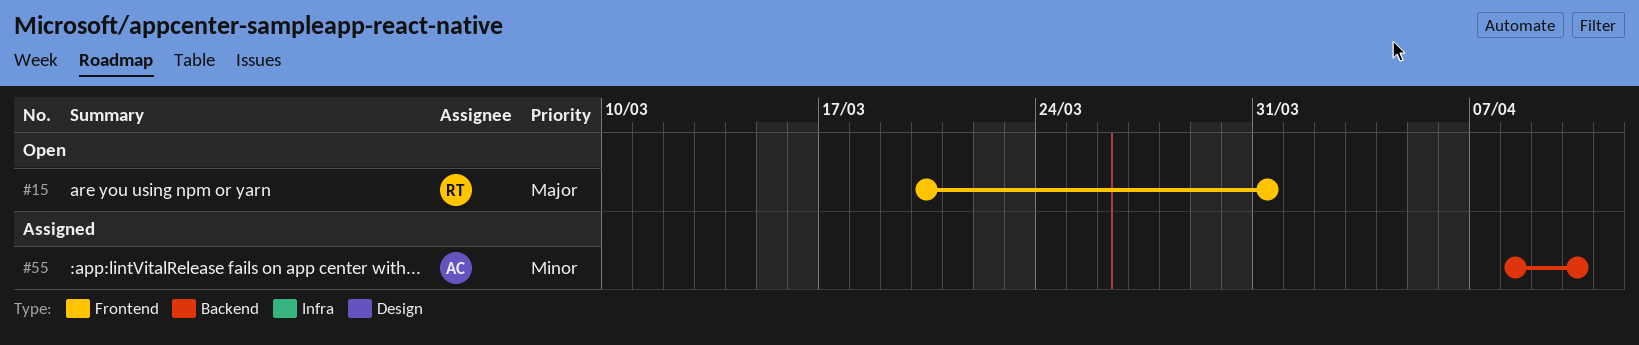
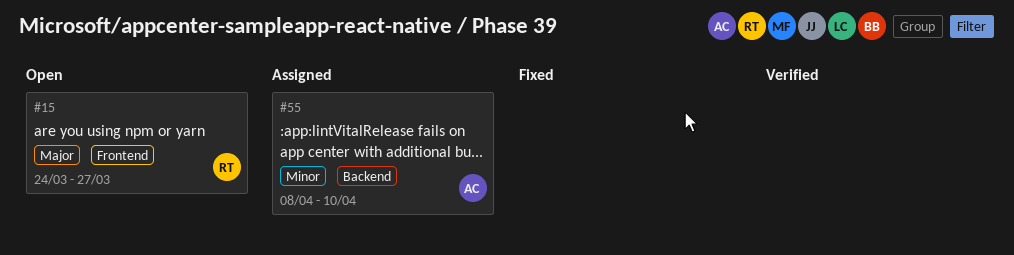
#15, start: Mar 20 -> Mar 24
#15, due: Mar 31 -> Mar 27

